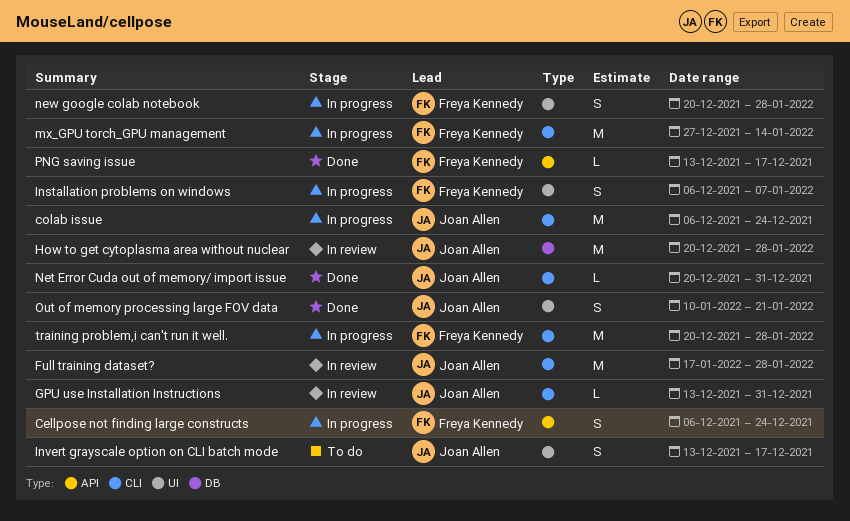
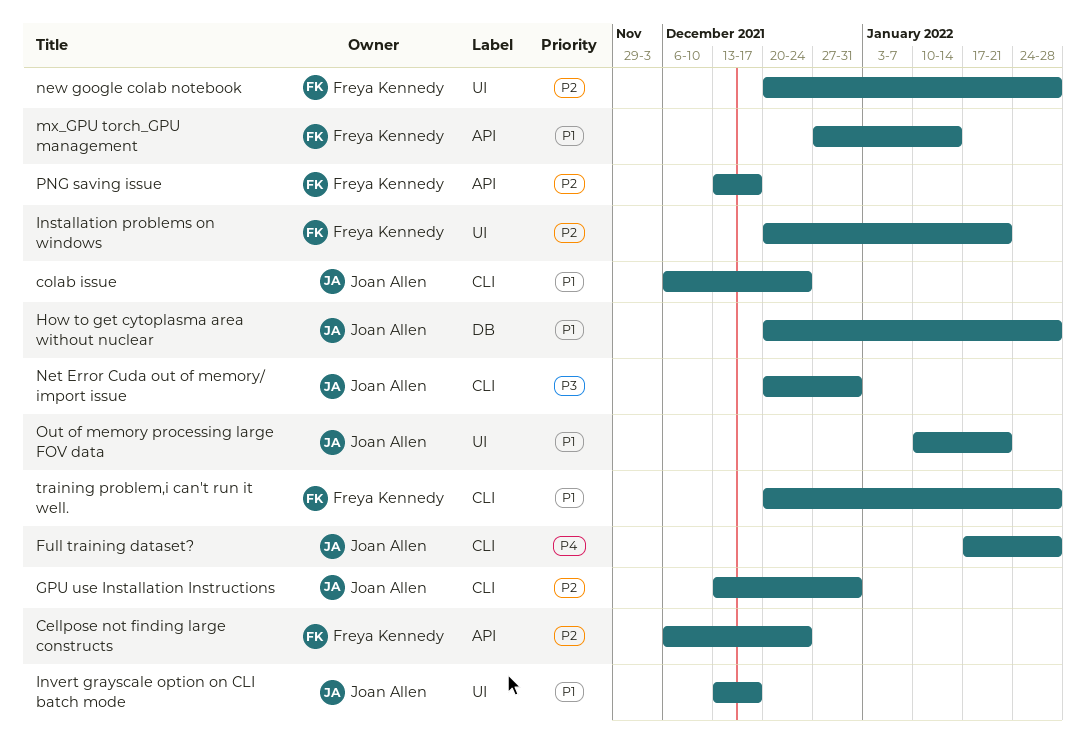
Installation problems on windows, start: Dec 6 -> Dec 20
Installation problems on windows, due: Jan 7 -> Jan 21
mx_GPU torch_GPU management, label: CLI -> API

